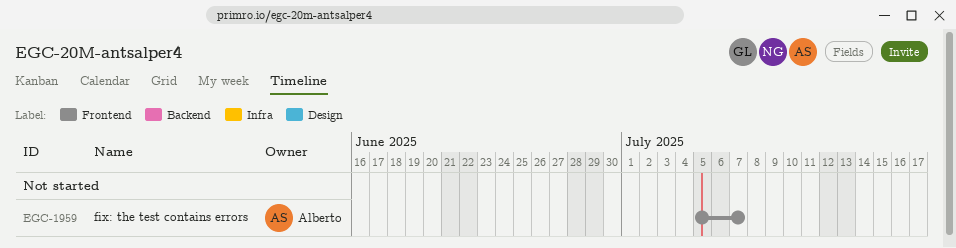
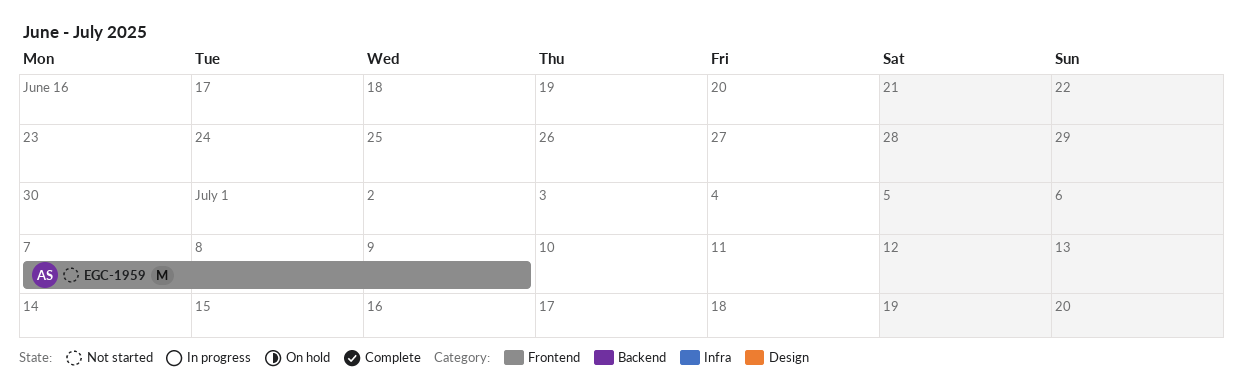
EGC-1959, start: Jul 5 -> Jul 7
EGC-1959, due: Jul 7 -> Jul 9

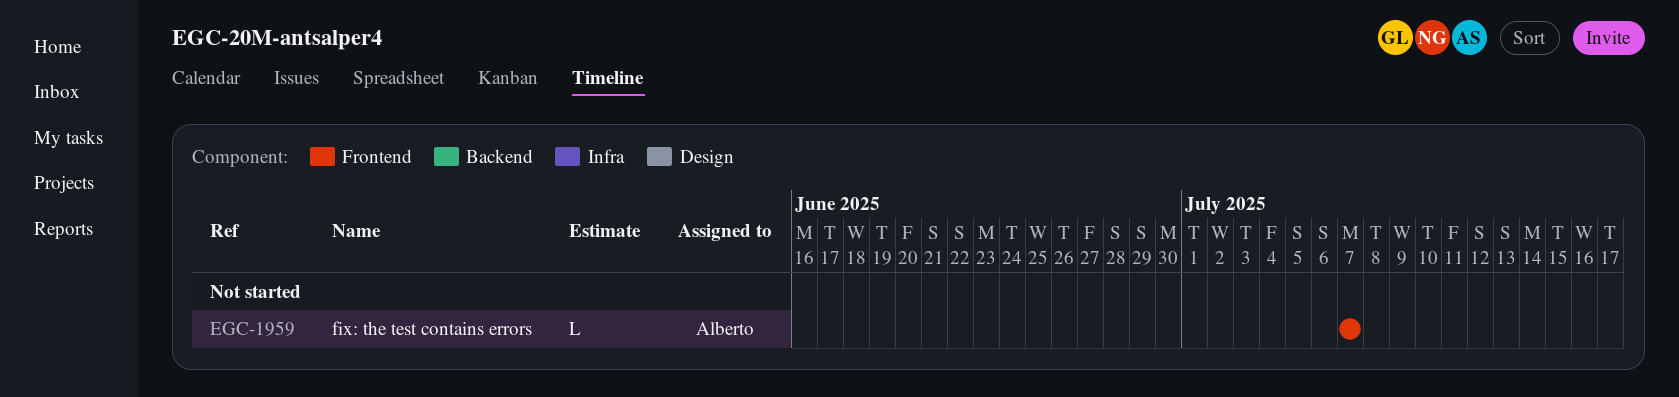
EGC-1959, estimate: M -> L
EGC-1959, due: Jul 9 -> Jul 7

